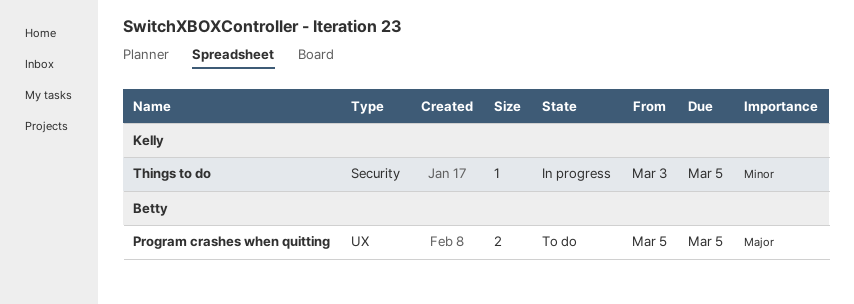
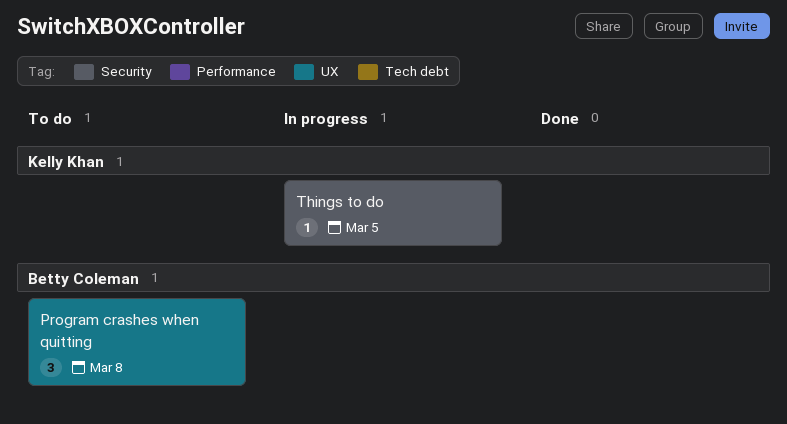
Program crashes when quitting, estimate: 2 -> 3
Program crashes when quitting, due: Mar 5 -> Mar 8

